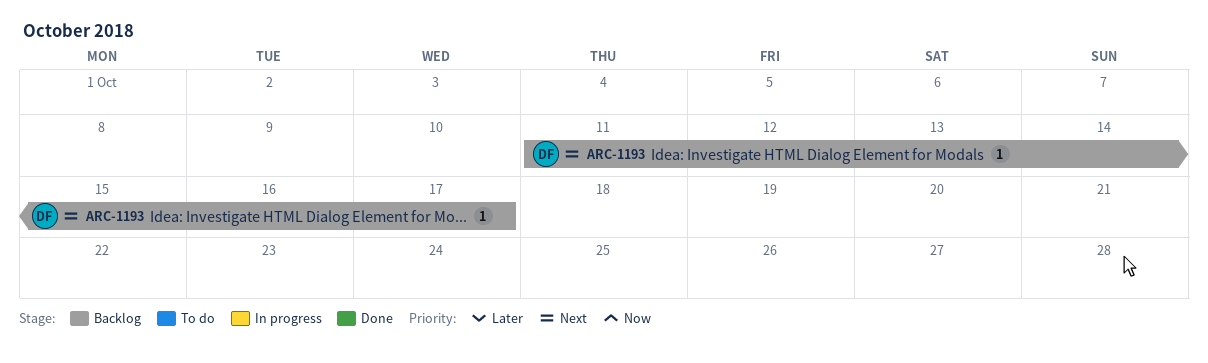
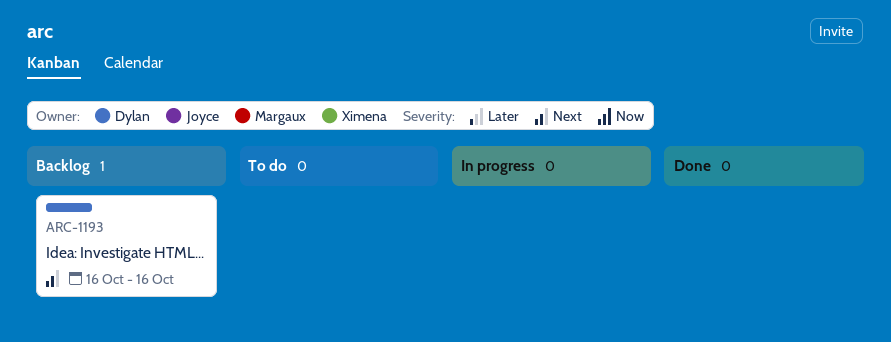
ARC-1193, start: Oct 11 -> Oct 16
ARC-1193, due: Oct 17 -> Oct 16

